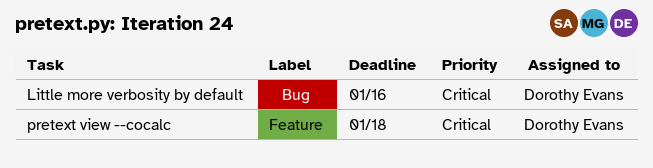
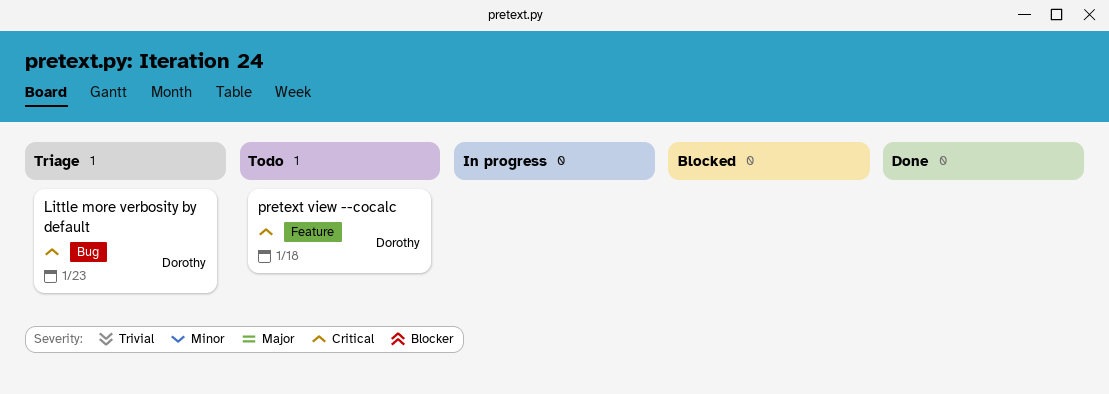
Little more verbosity by default, due: Jan 16 -> Jan 23

